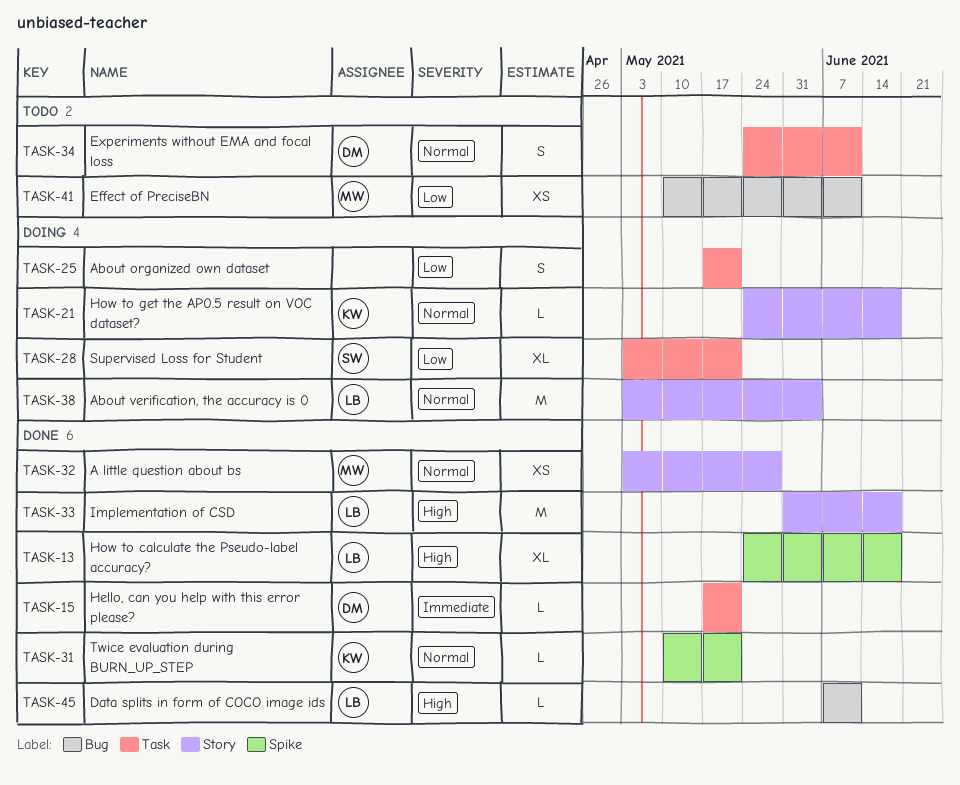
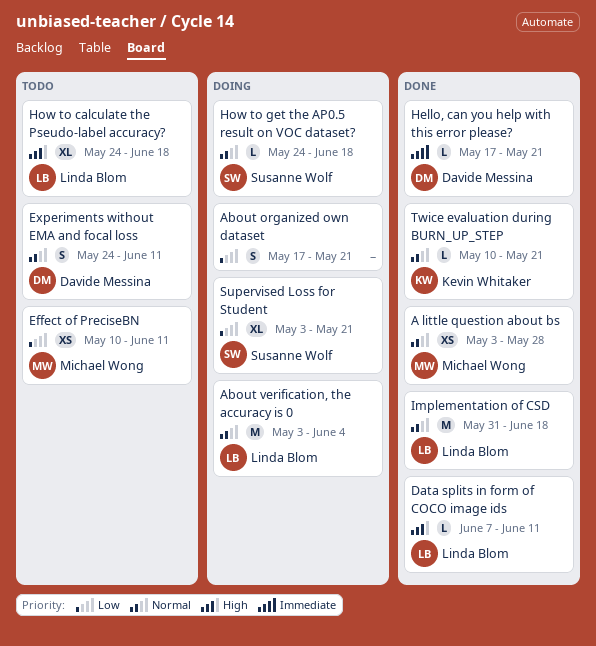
How to calculate the Pseudo-label accuracy?, status: Done -> Todo
How to get the AP0.5 result on VOC dataset?, owner: Kevin Whitaker -> Susanne Wolf
Implementation of CSD, priority: High -> Normal

